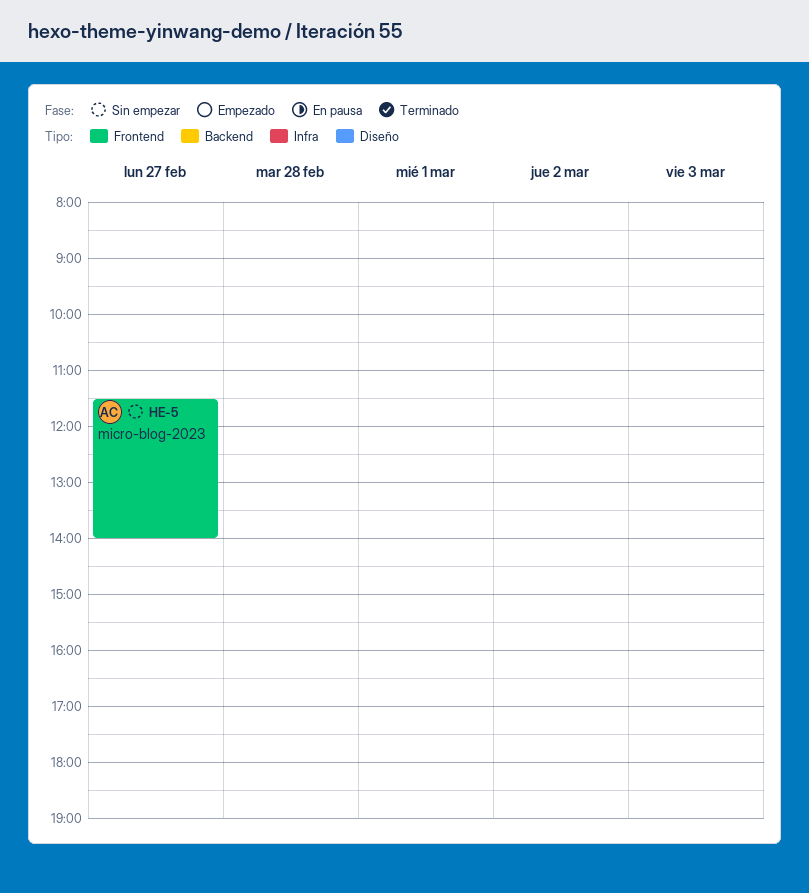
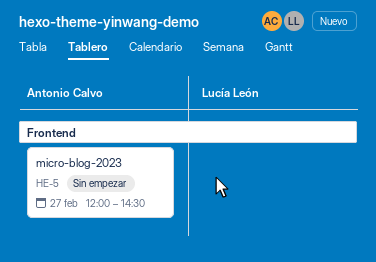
HE-5, begins: 11:30 -> 12:00
HE-5, ends: 14:00 -> 14:30

